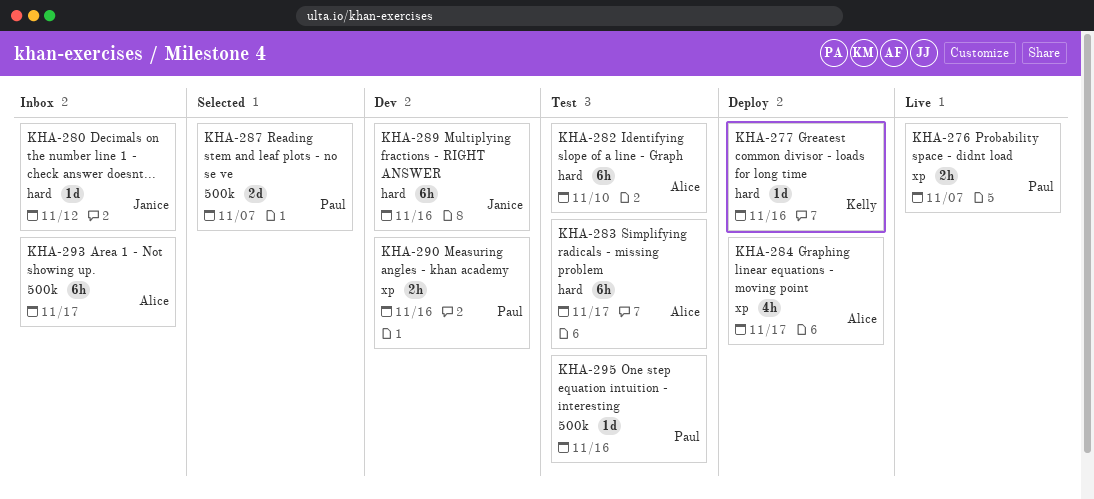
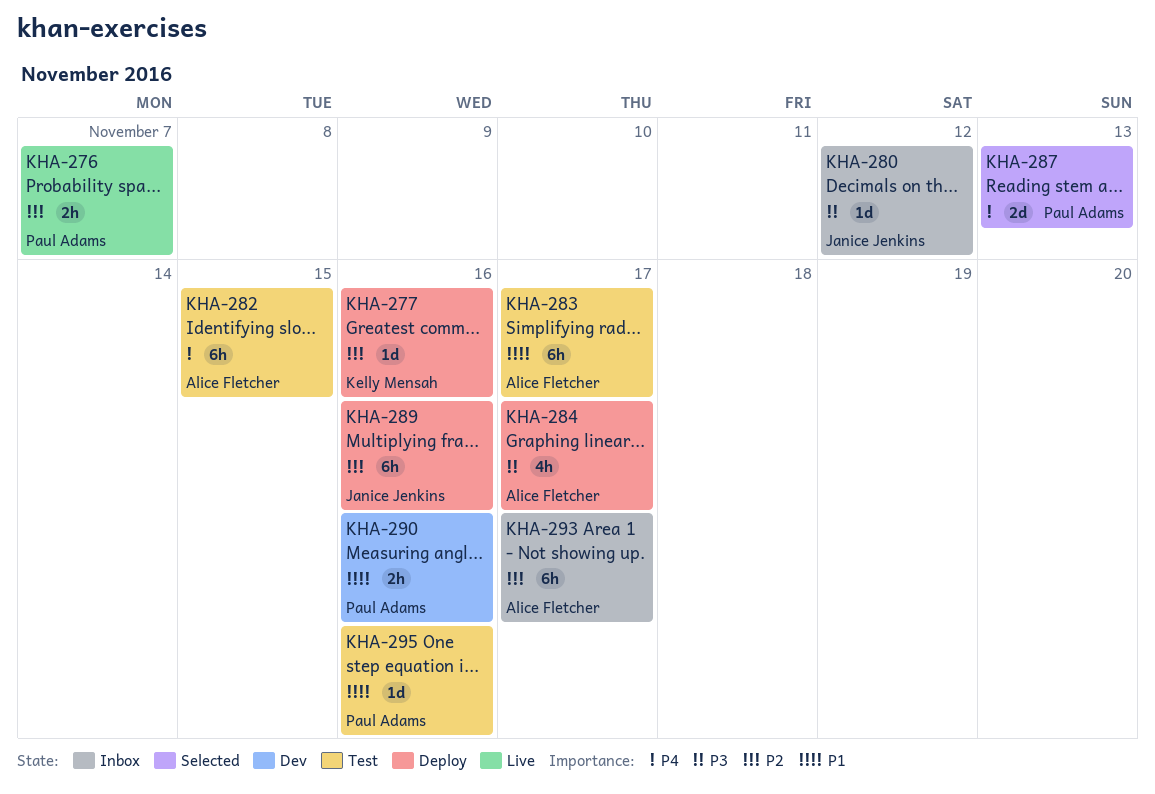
KHA-282, due: Nov 10 -> Nov 15
KHA-287, due: Nov 7 -> Nov 13
KHA-289, status: Dev -> Deploy

